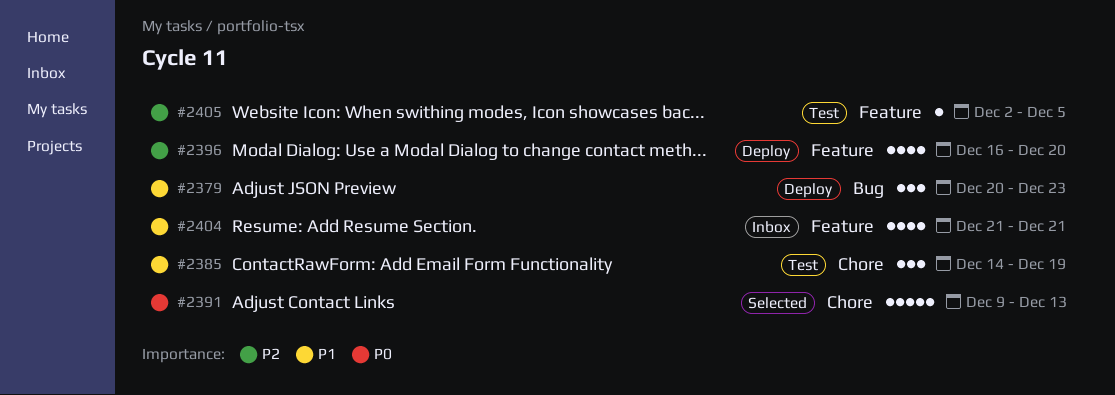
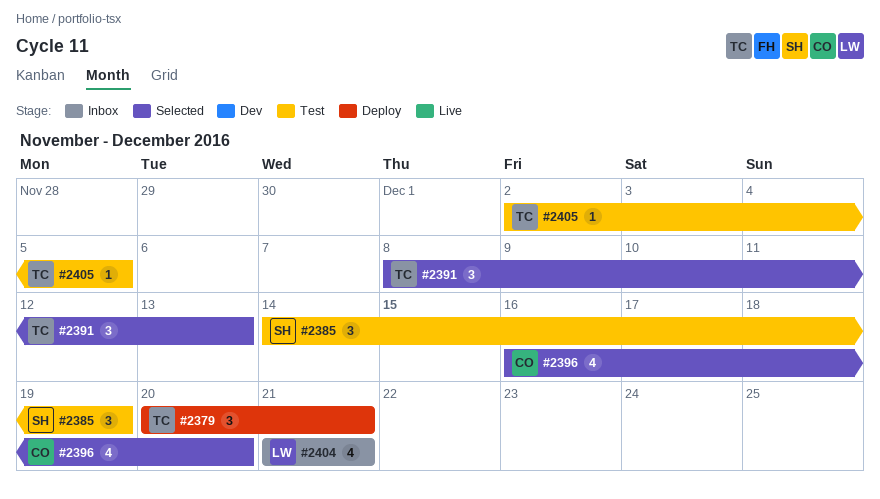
#2379, due: Dec 23 -> Dec 21
#2391, estimate: 5 -> 3
#2391, start: Dec 9 -> Dec 8
#2396, status: Deploy -> Selected

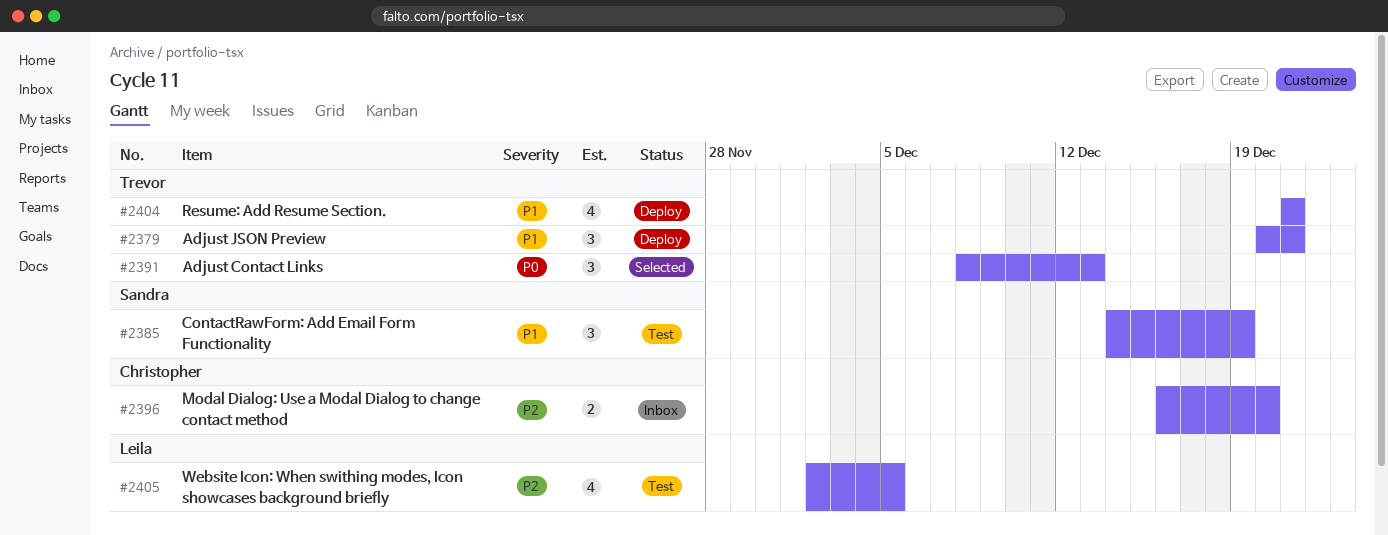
#2396, status: Selected -> Inbox
#2396, estimate: 4 -> 2
#2404, status: Inbox -> Deploy
#2404, owner: Leila -> Trevor
#2405, owner: Trevor -> Leila
#2405, estimate: 1 -> 4

